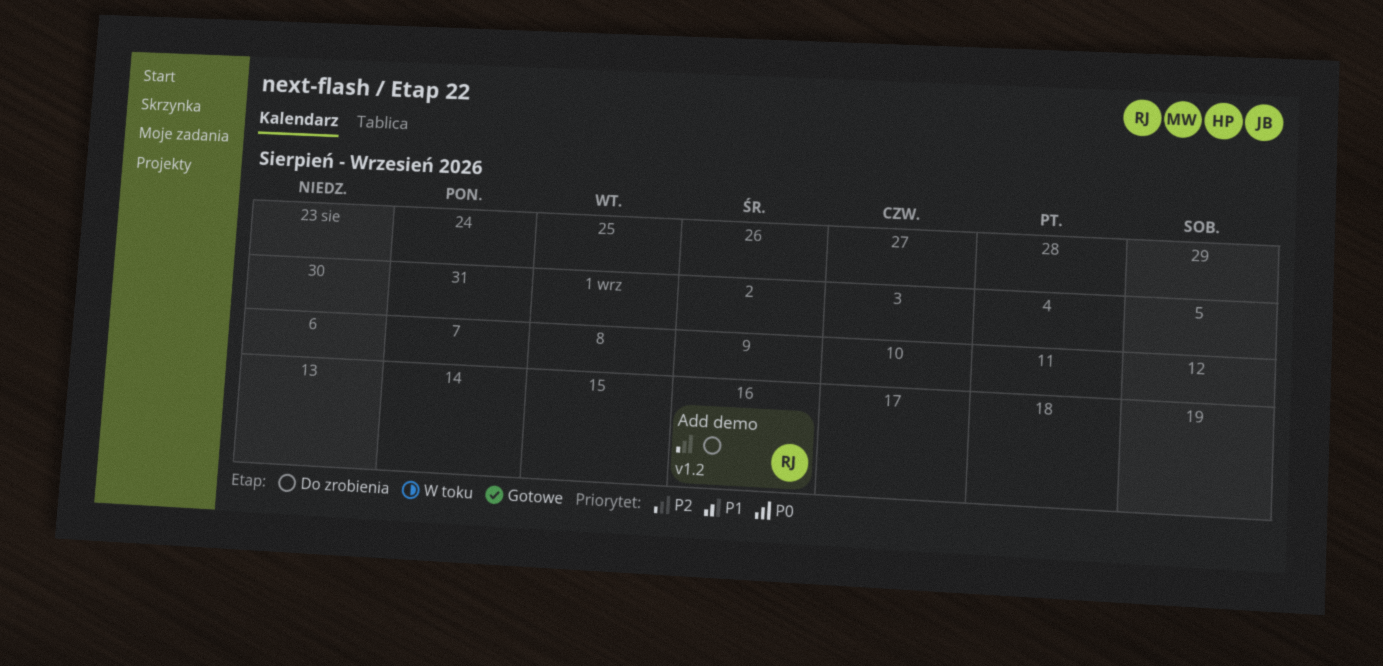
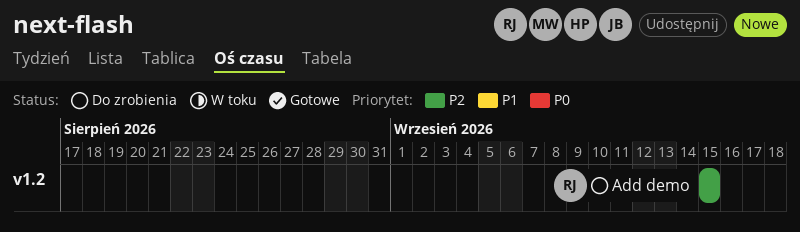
Add demo, due: Sep 16 -> Sep 15

